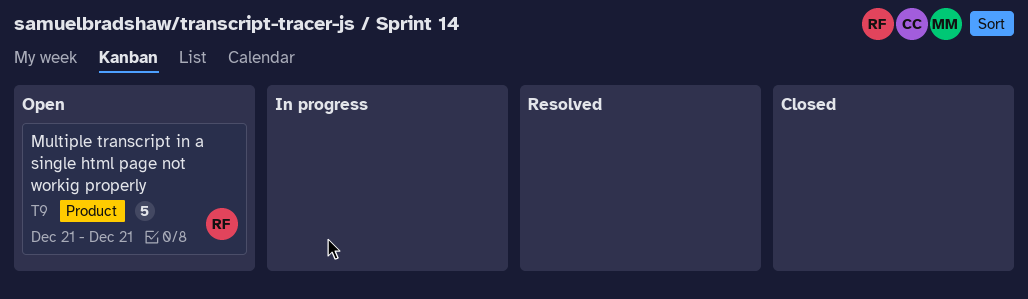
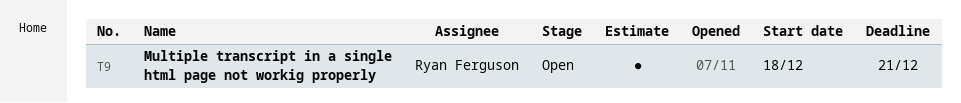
T9, estimate: 5 -> 1
T9, start: Dec 21 -> Dec 18

